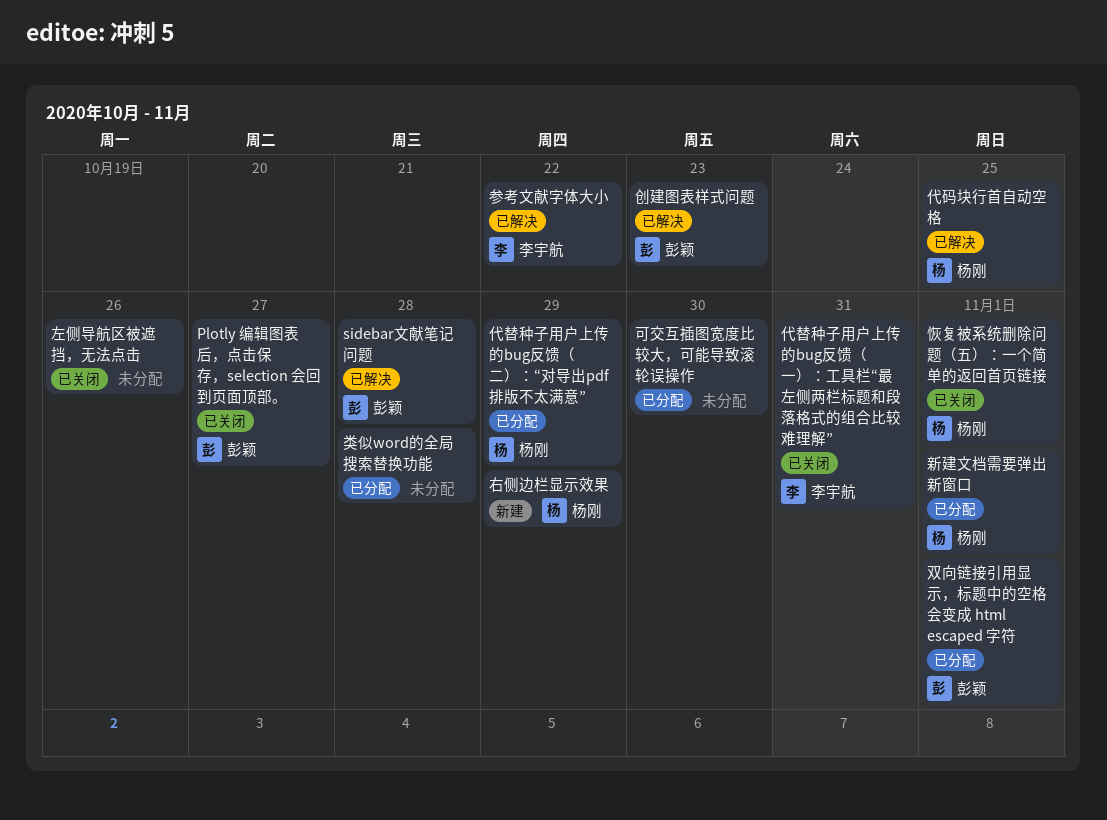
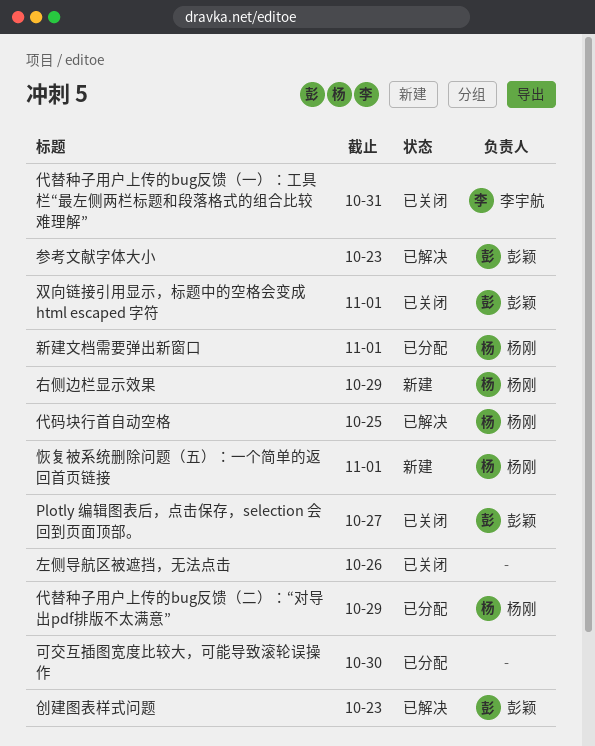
sidebar文献笔记问题: present -> none
参考文献字体大小, owner: 李宇航 -> 彭颖
参考文献字体大小, due: Oct 22 -> Oct 23
双向链接引用显示，标题中的空格会变成 html escaped 字符, status: 已分配 -> 已关闭
恢复被系统删除问题（五）：一个简单的返回首页链接, status: 已关闭 -> 新建
类似word的全局搜索替换功能: present -> none

